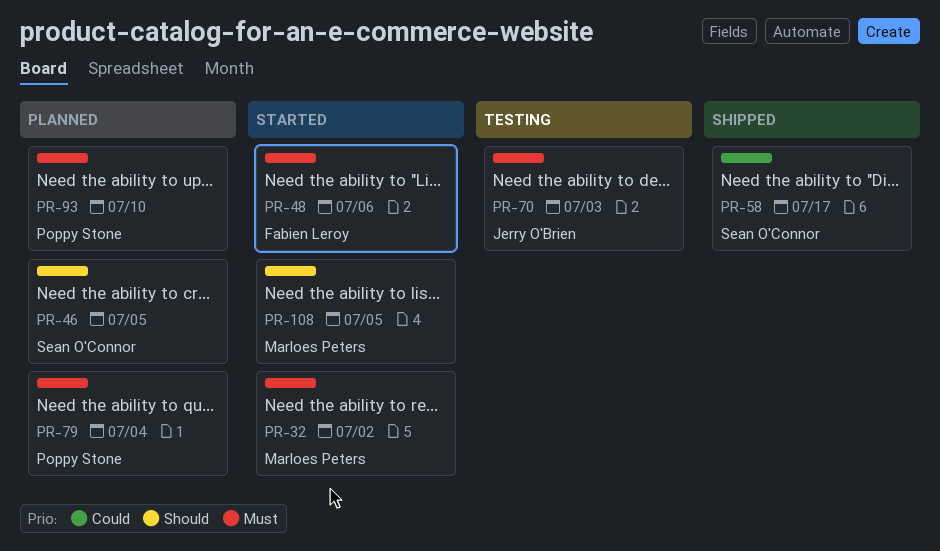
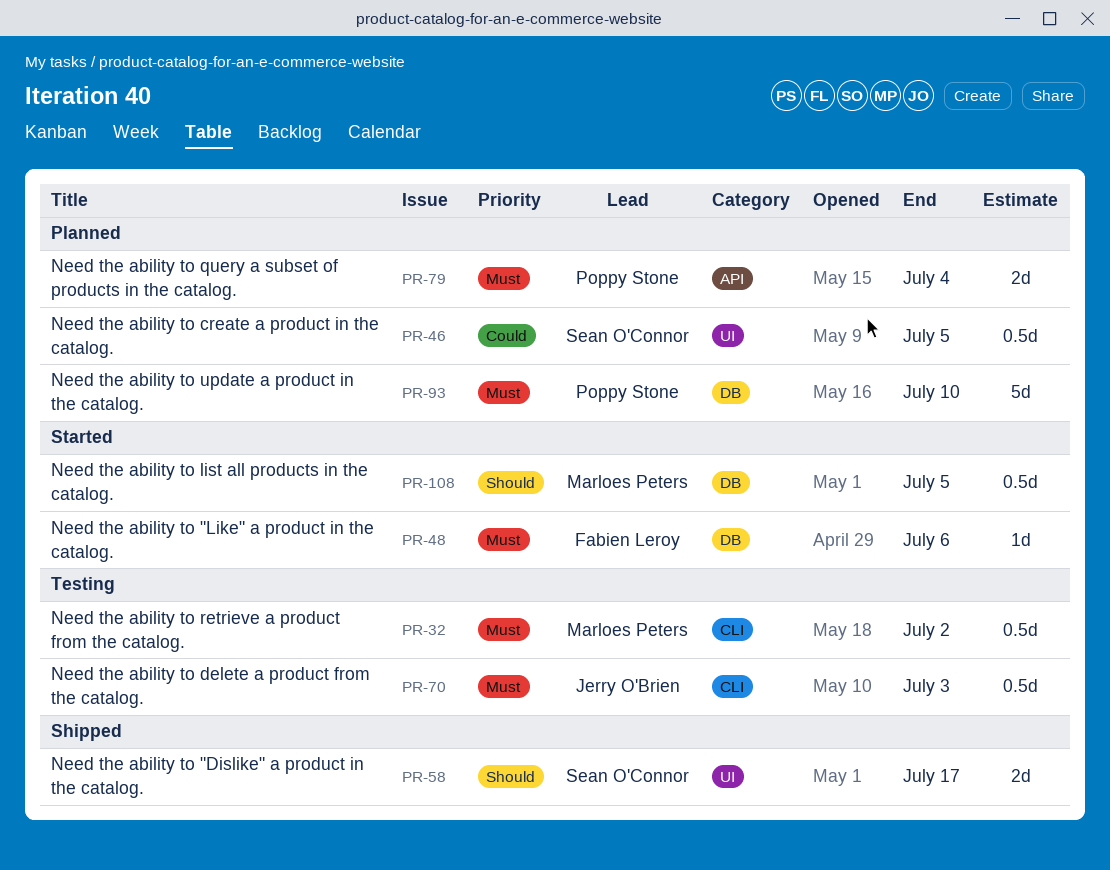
PR-32, status: Started -> Testing
PR-46, priority: Should -> Could
PR-58, priority: Could -> Should

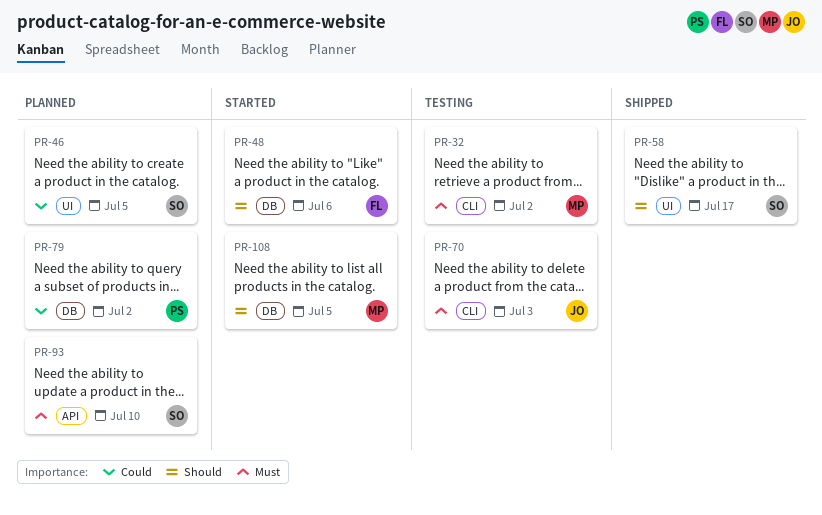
PR-48, priority: Must -> Should
PR-79, priority: Must -> Could
PR-79, label: API -> DB
PR-79, due: Jul 4 -> Jul 2
PR-93, owner: Poppy Stone -> Sean O'Connor
PR-93, label: DB -> API

